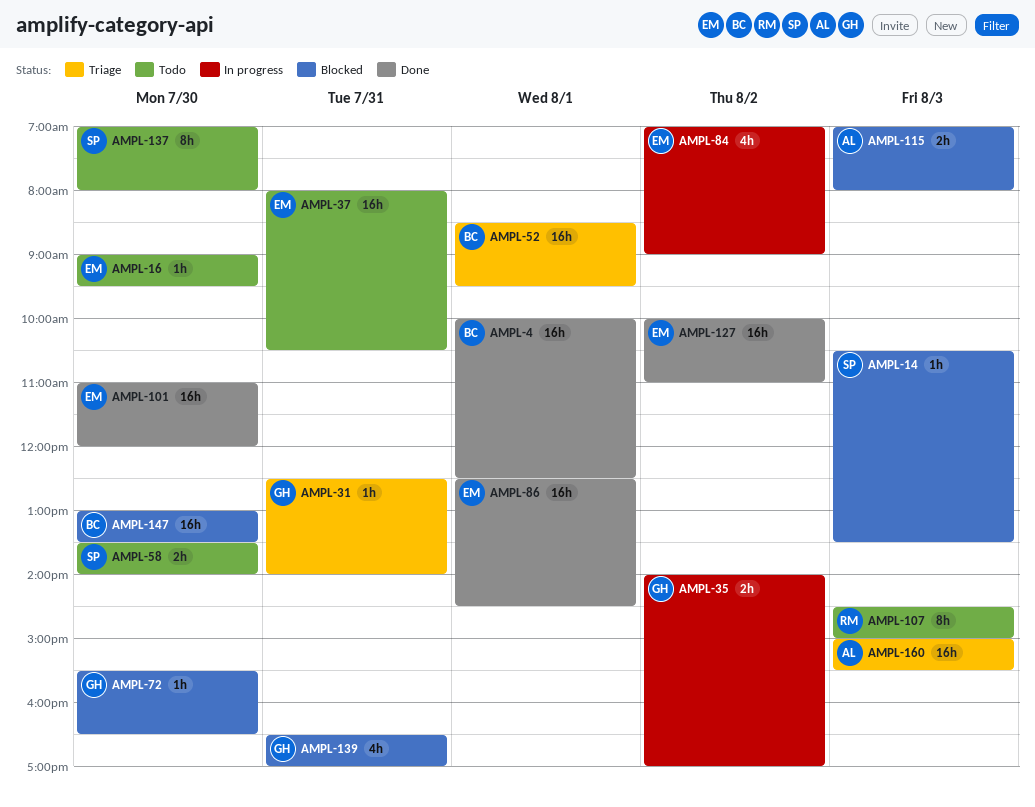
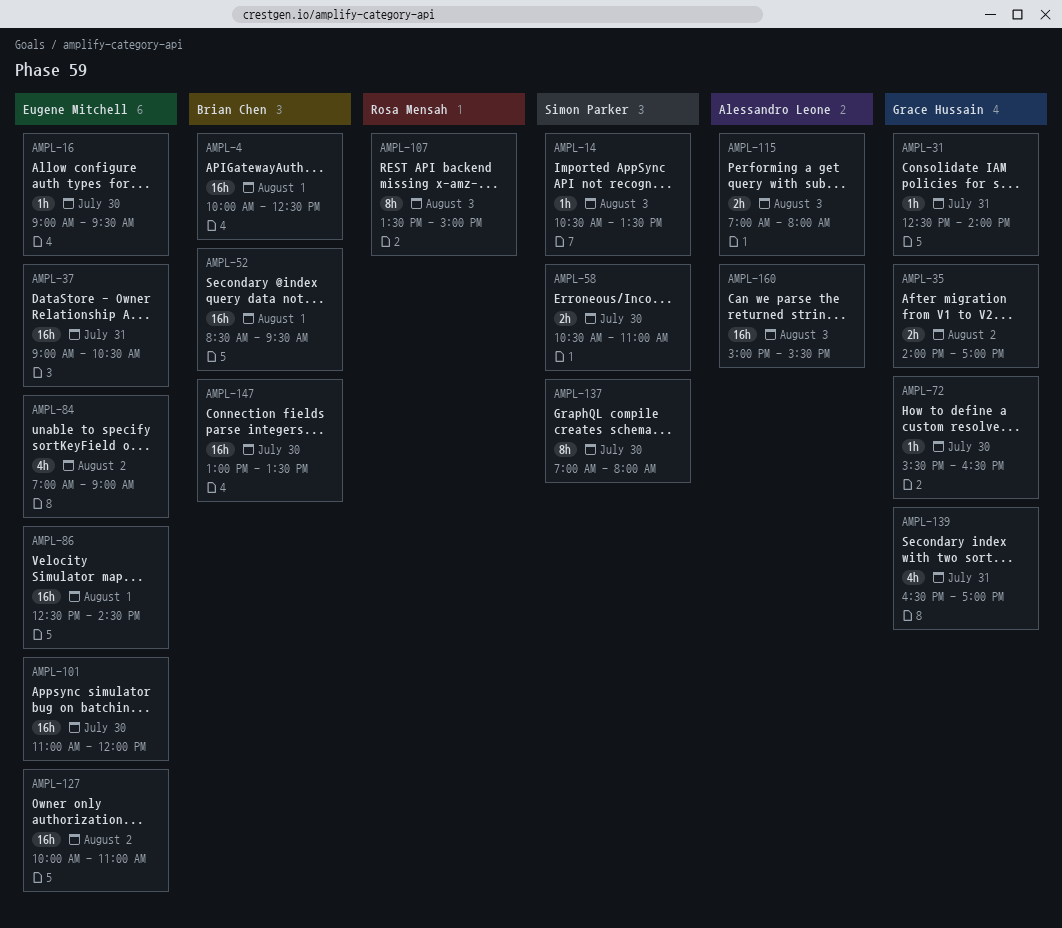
AMPL-37, begins: 08:00 -> 09:00
AMPL-58, begins: 13:30 -> 10:30
AMPL-58, ends: 14:00 -> 11:00
AMPL-107, begins: 14:30 -> 13:30

